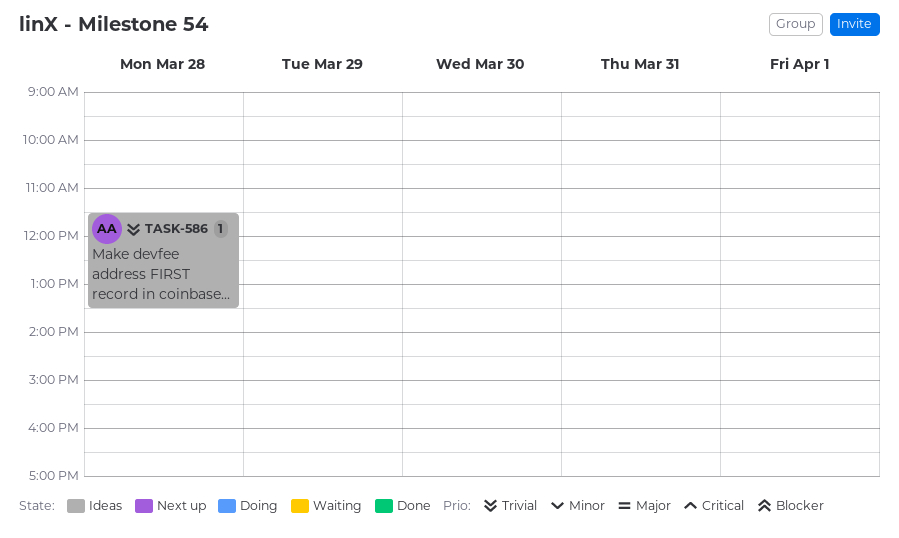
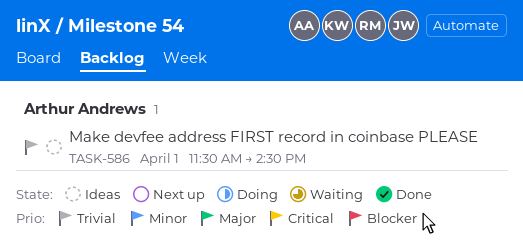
TASK-586, day: Mar 28 -> Apr 1
TASK-586, ends: 13:30 -> 14:30

